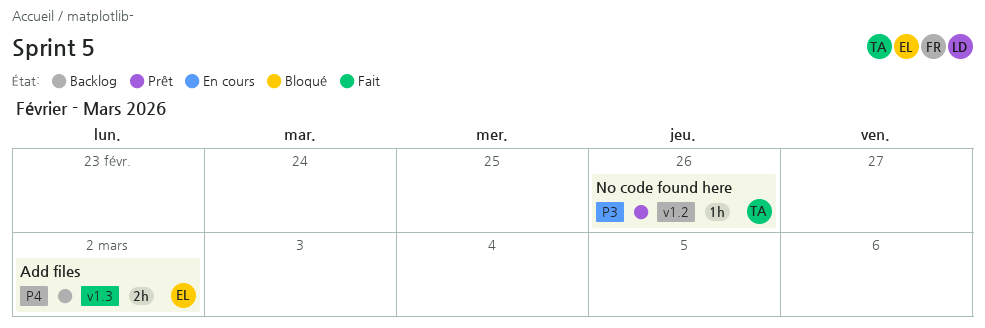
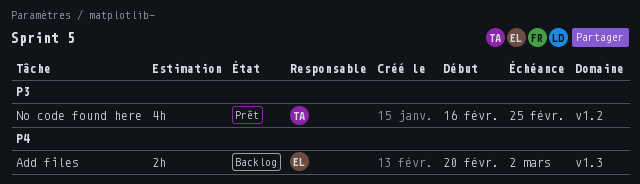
No code found here, estimate: 1h -> 4h
No code found here, due: Feb 26 -> Feb 25

